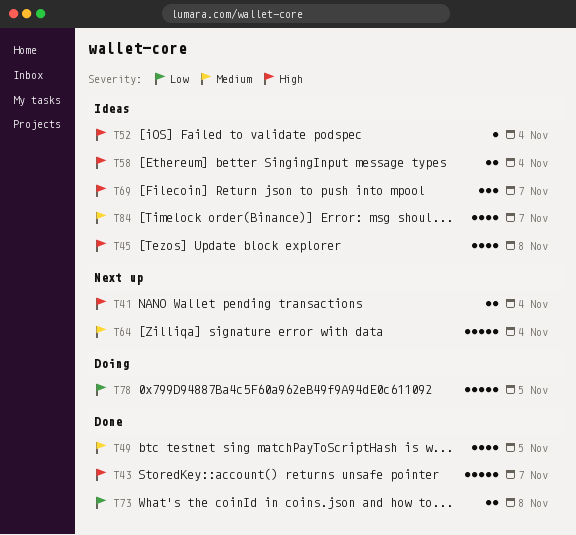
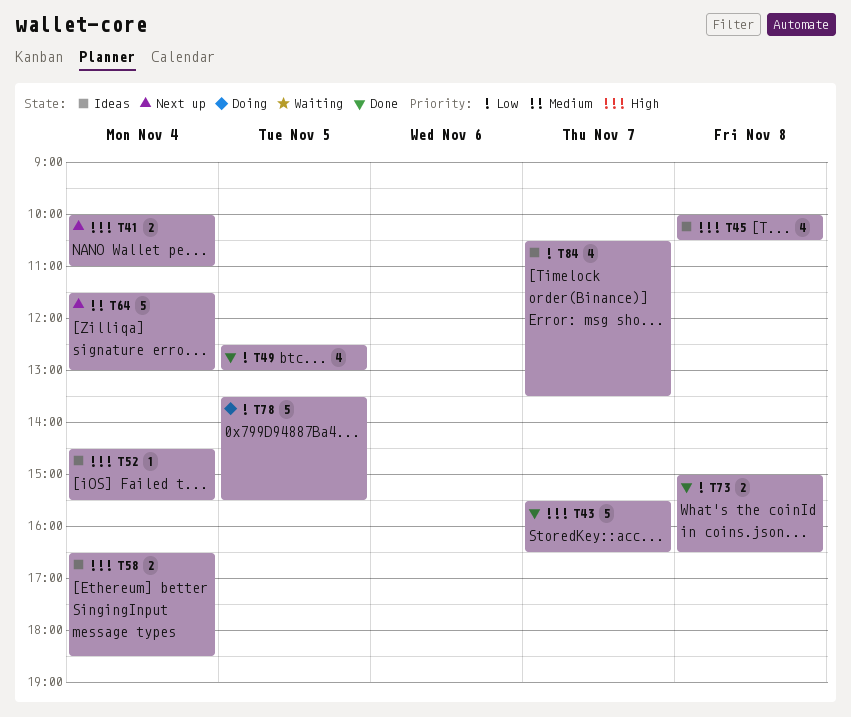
T49, priority: Medium -> Low
T69: present -> none
T84, priority: Medium -> Low

